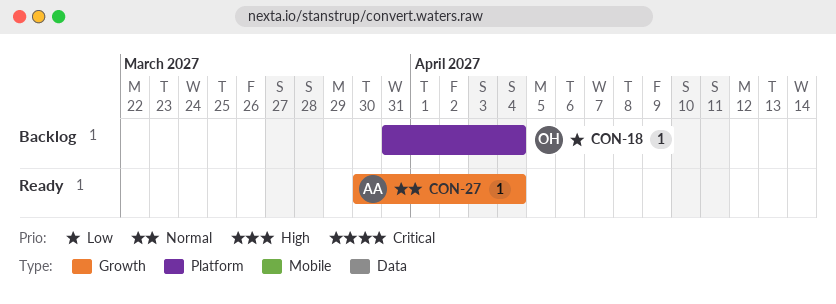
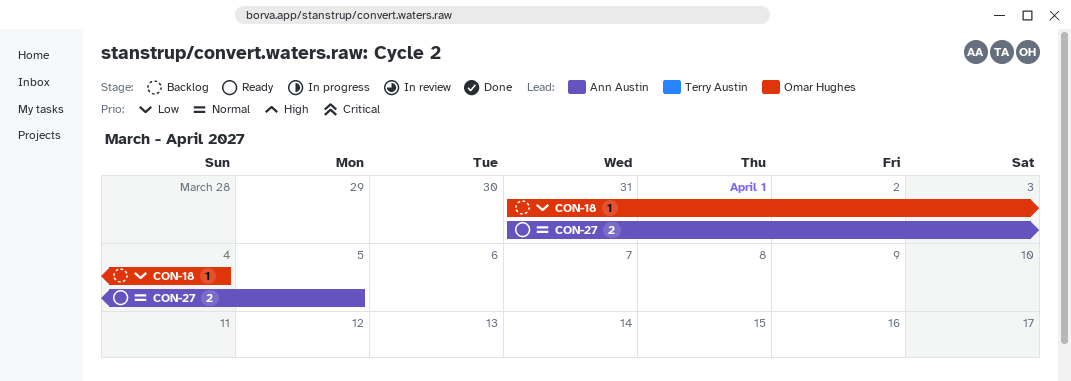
CON-27, estimate: 1 -> 2
CON-27, start: Mar 30 -> Mar 31
CON-27, due: Apr 4 -> Apr 5

